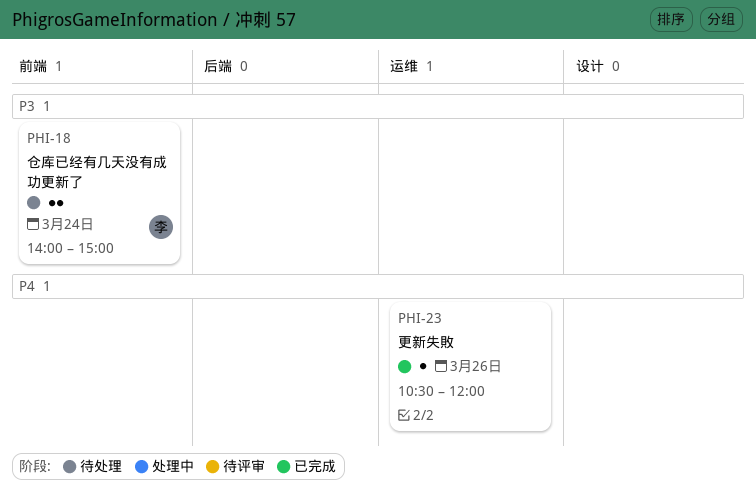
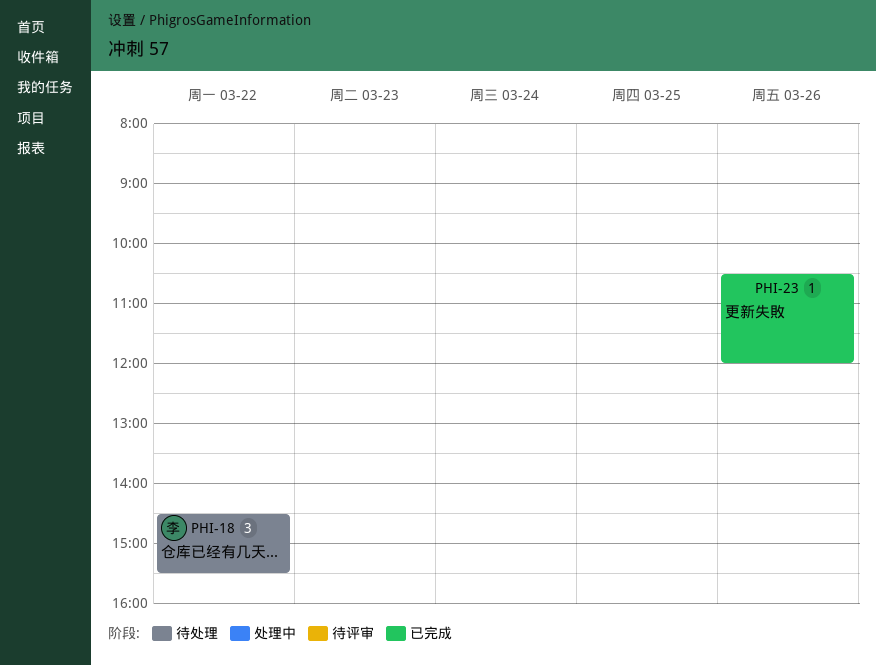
PHI-18, estimate: 2 -> 3
PHI-18, day: Mar 24 -> Mar 22
PHI-18, begins: 14:00 -> 14:30
PHI-18, ends: 15:00 -> 15:30

